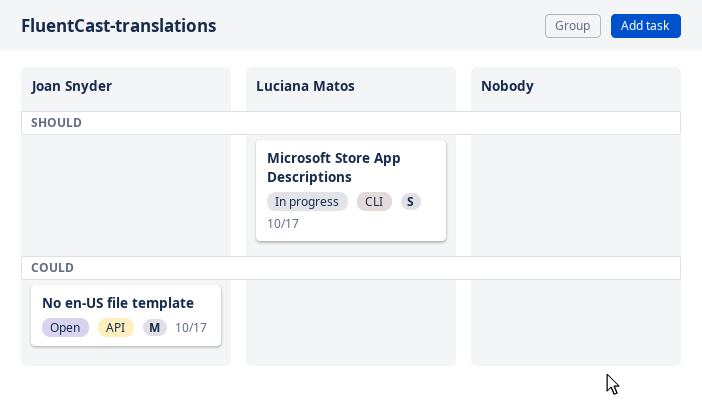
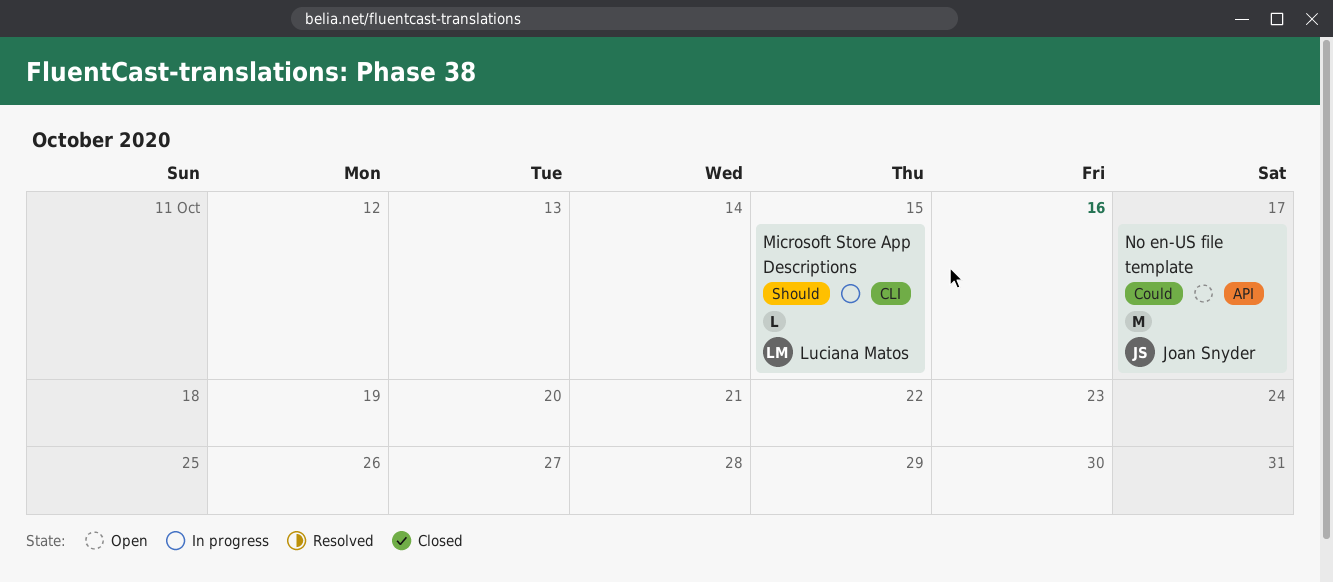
Microsoft Store App Descriptions, estimate: S -> L
Microsoft Store App Descriptions, due: Oct 17 -> Oct 15

